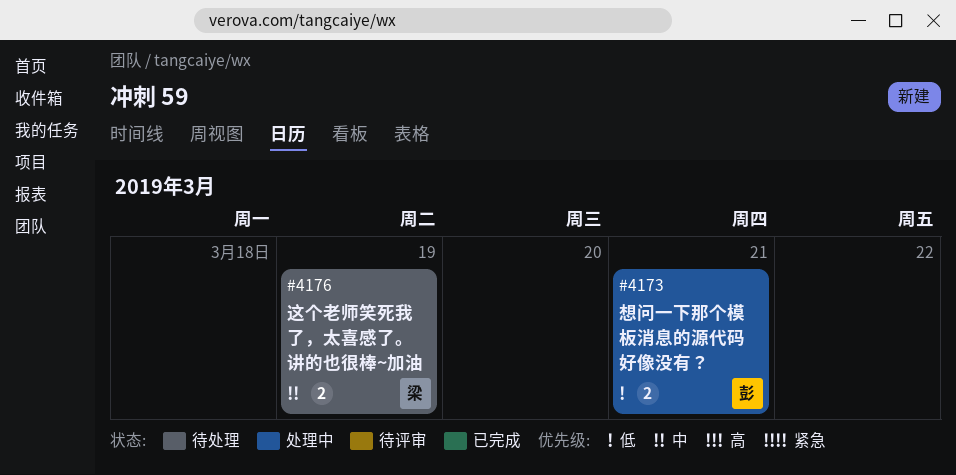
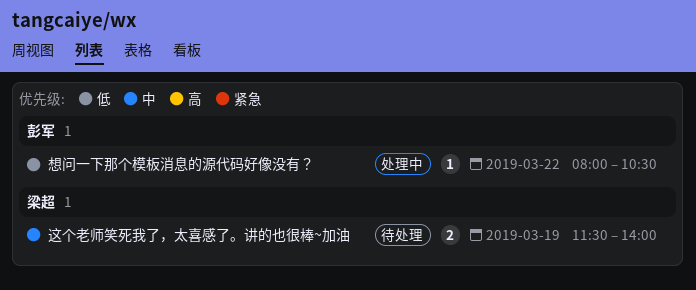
想问一下那个模板消息的源代码好像没有？, estimate: 2 -> 1
想问一下那个模板消息的源代码好像没有？, day: Mar 21 -> Mar 22

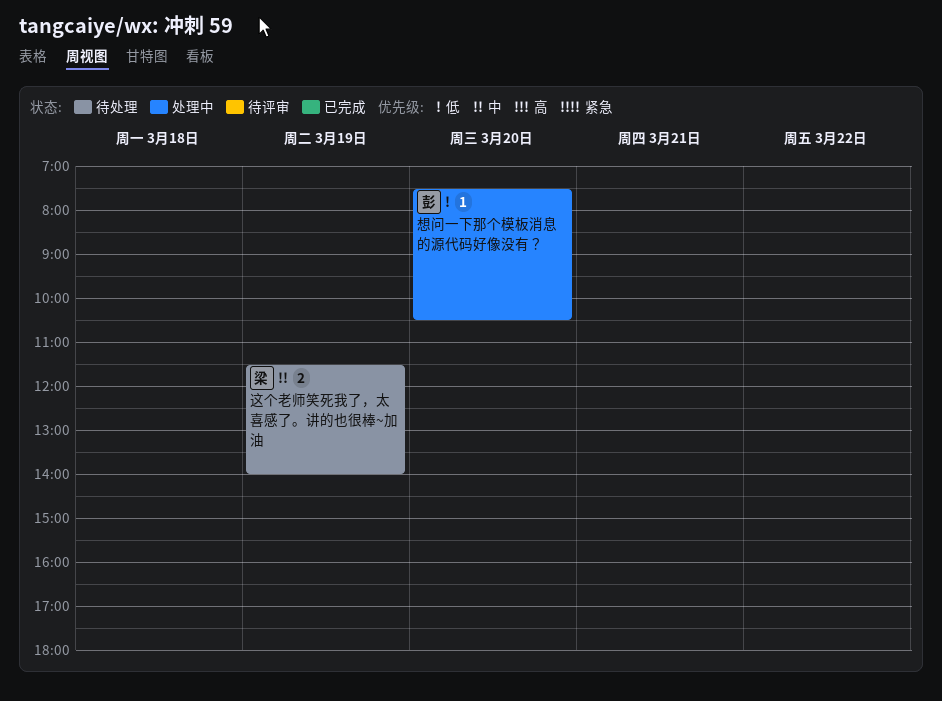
想问一下那个模板消息的源代码好像没有？, day: Mar 22 -> Mar 20
想问一下那个模板消息的源代码好像没有？, begins: 08:00 -> 07:30

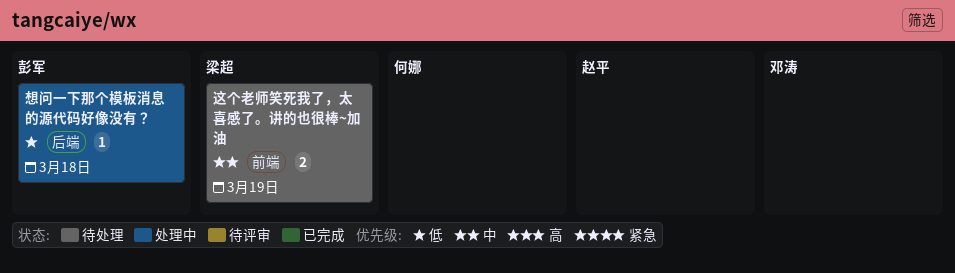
想问一下那个模板消息的源代码好像没有？, day: Mar 20 -> Mar 18

